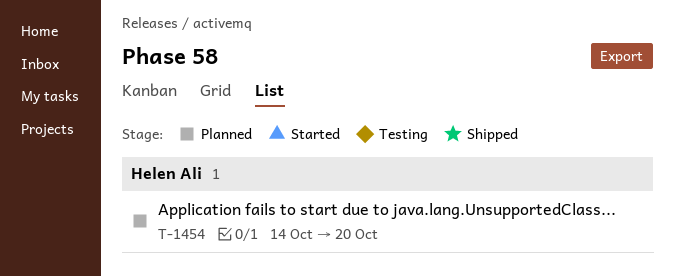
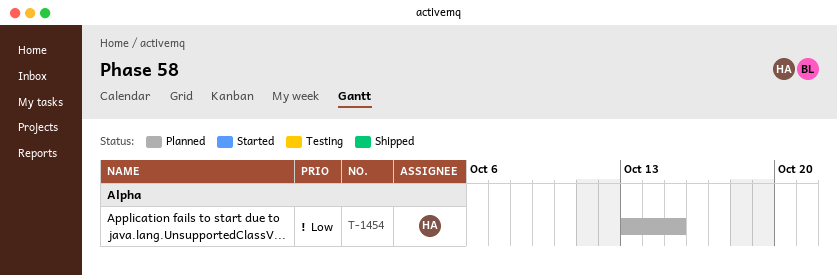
T-1454, start: Oct 14 -> Oct 13
T-1454, due: Oct 20 -> Oct 15

